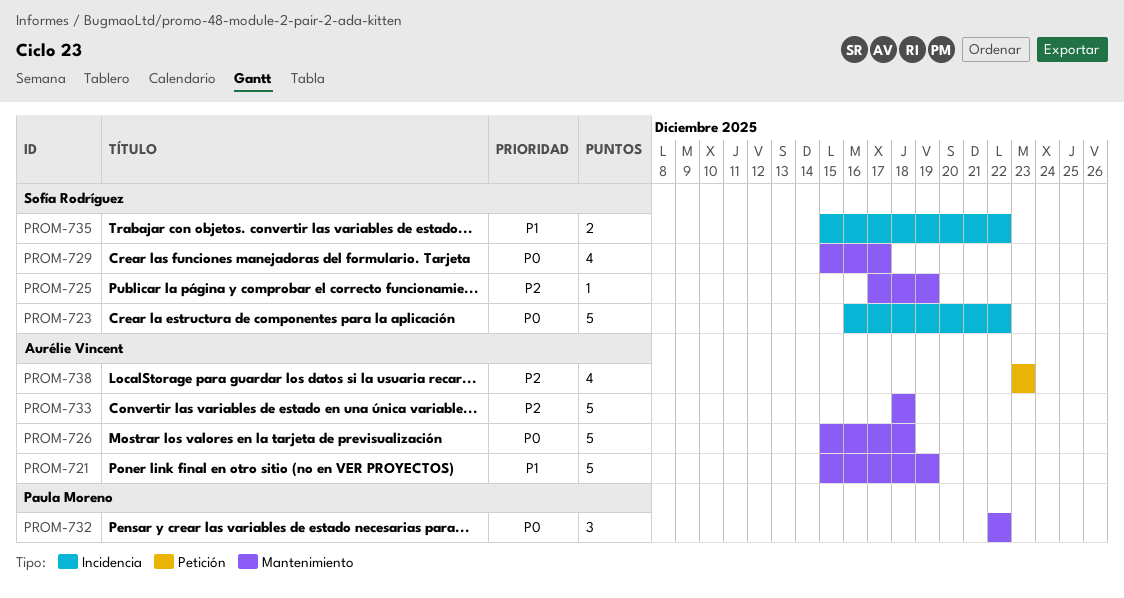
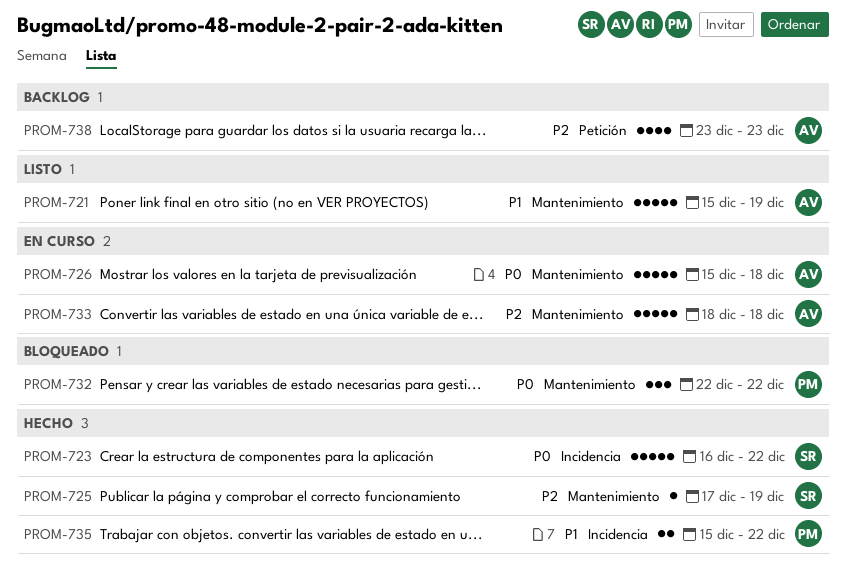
PROM-729: present -> none
PROM-735, owner: Sofía Rodríguez -> Paula Moreno

